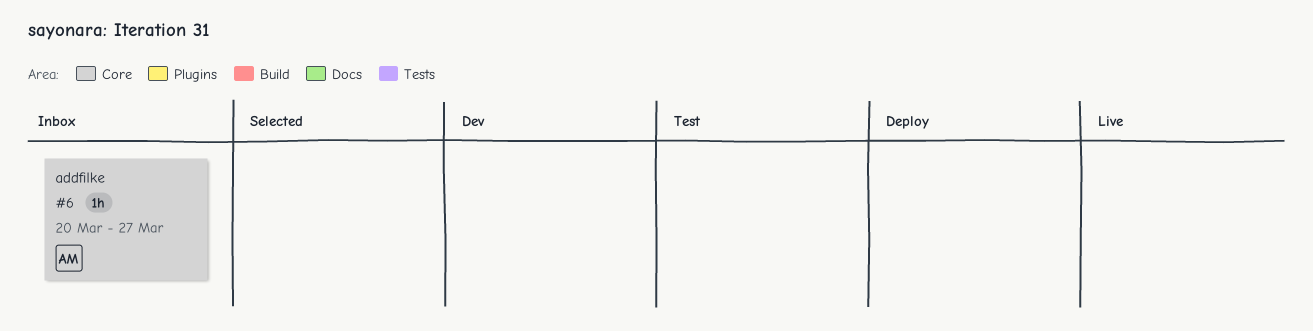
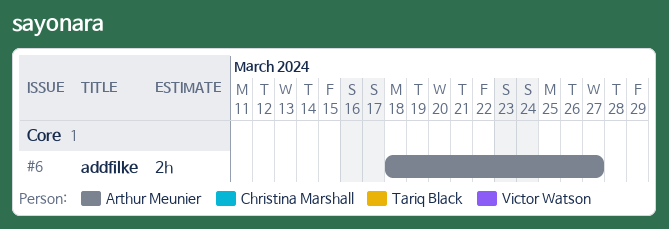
#6, estimate: 1h -> 2h
#6, start: Mar 20 -> Mar 18

